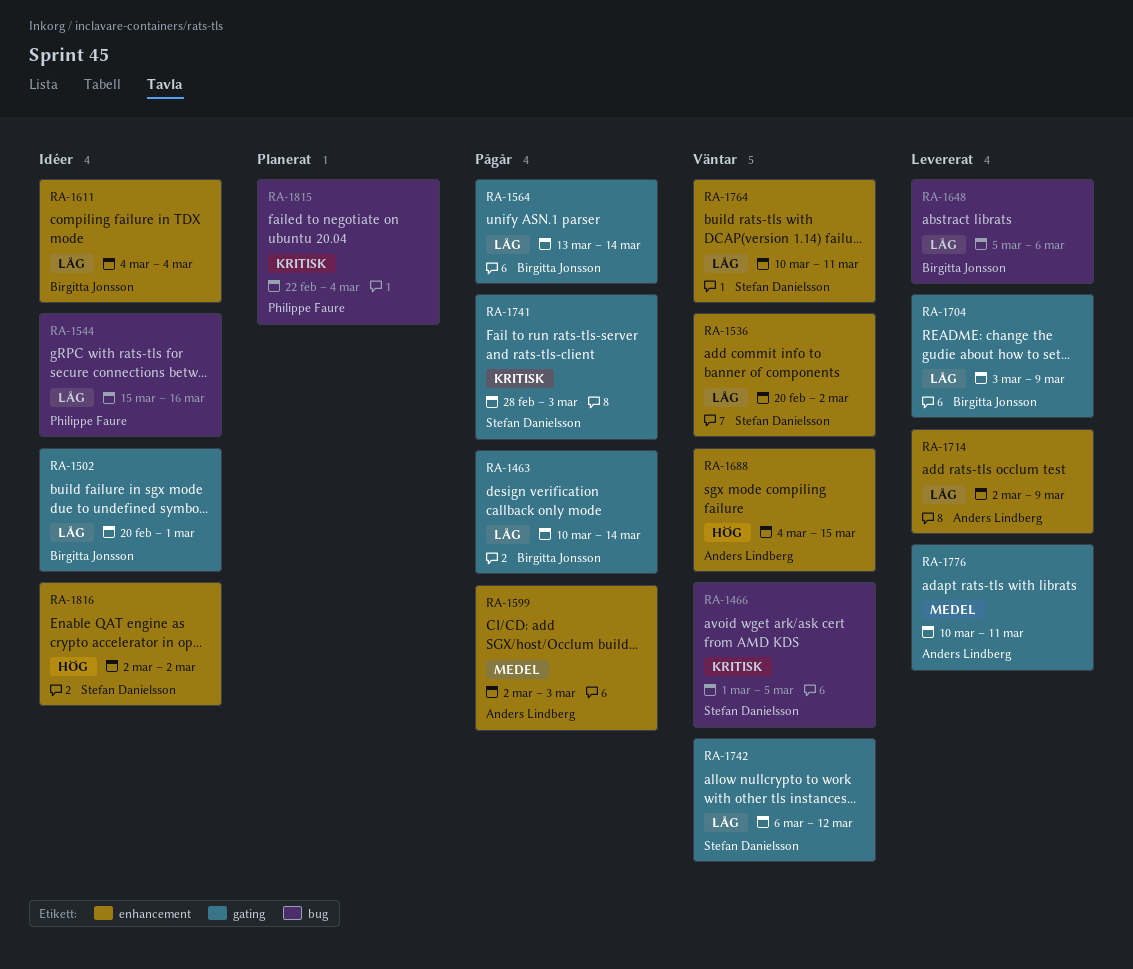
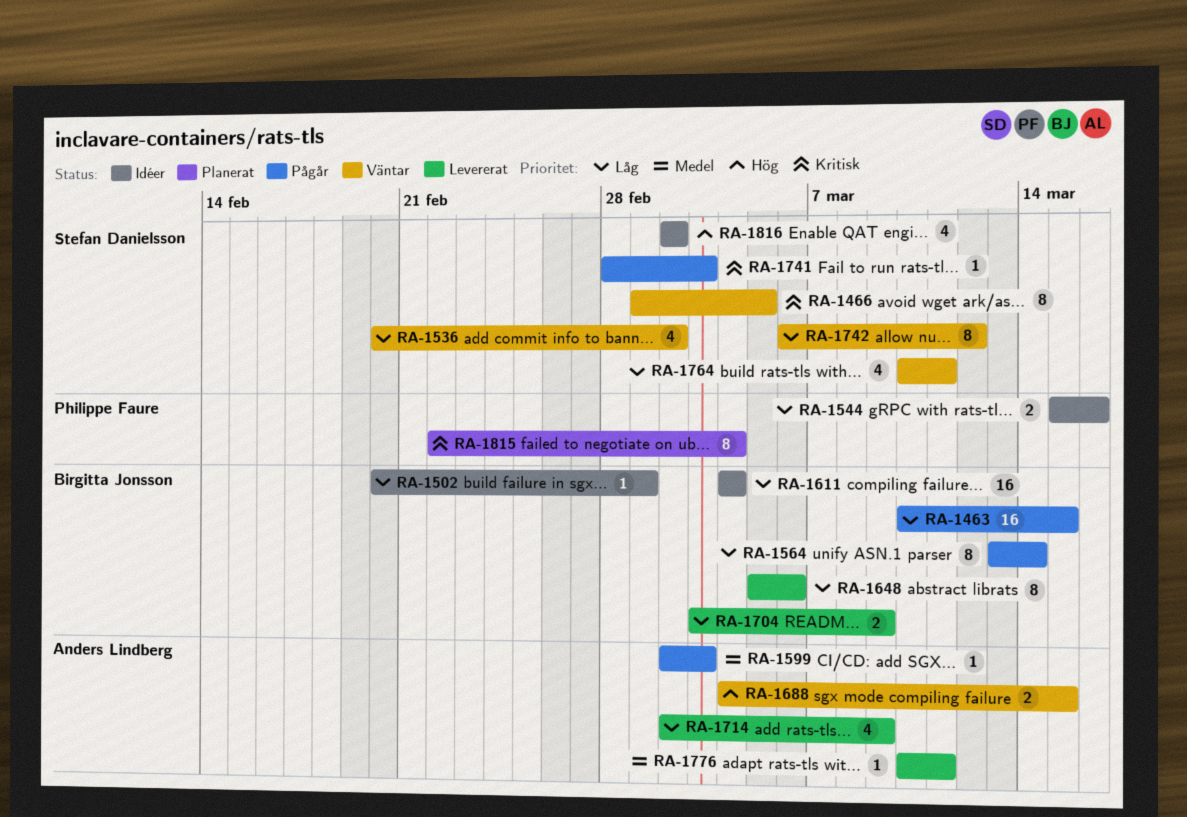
RA-1463, due: Mar 14 -> Mar 15

